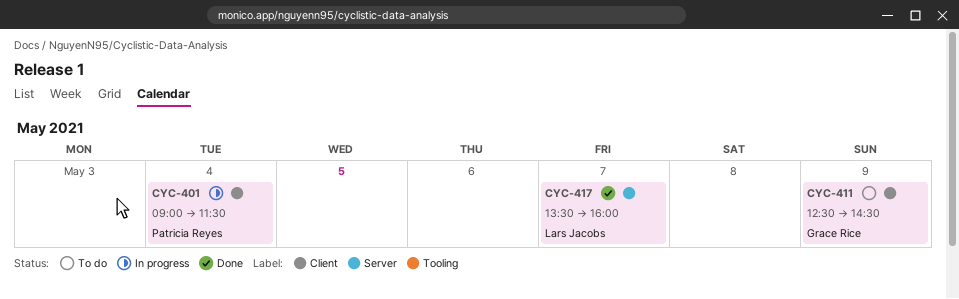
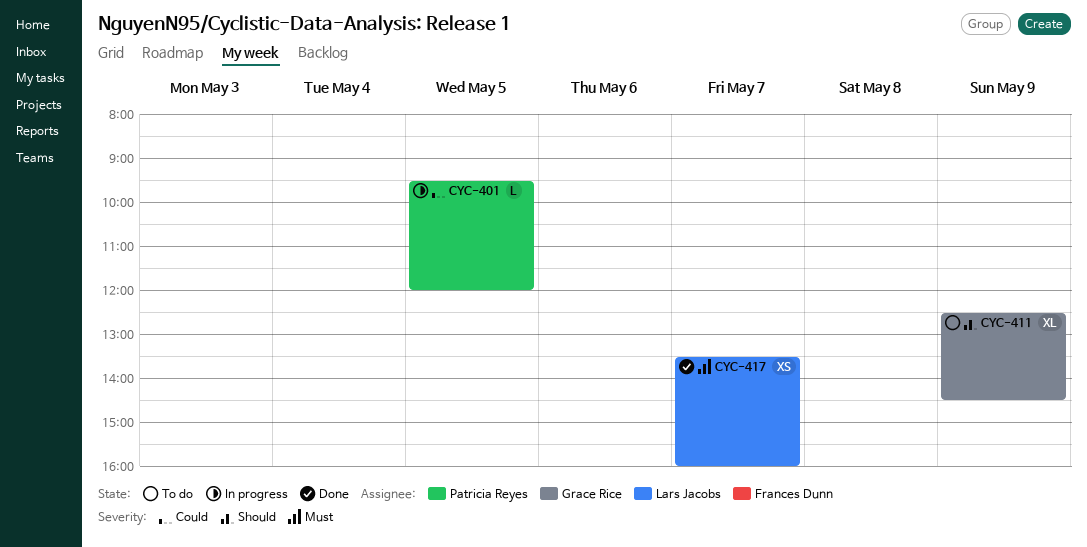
CYC-401, day: May 4 -> May 5
CYC-401, begins: 09:00 -> 09:30
CYC-401, ends: 11:30 -> 12:00

